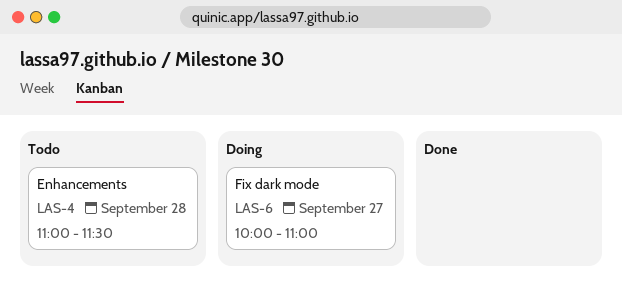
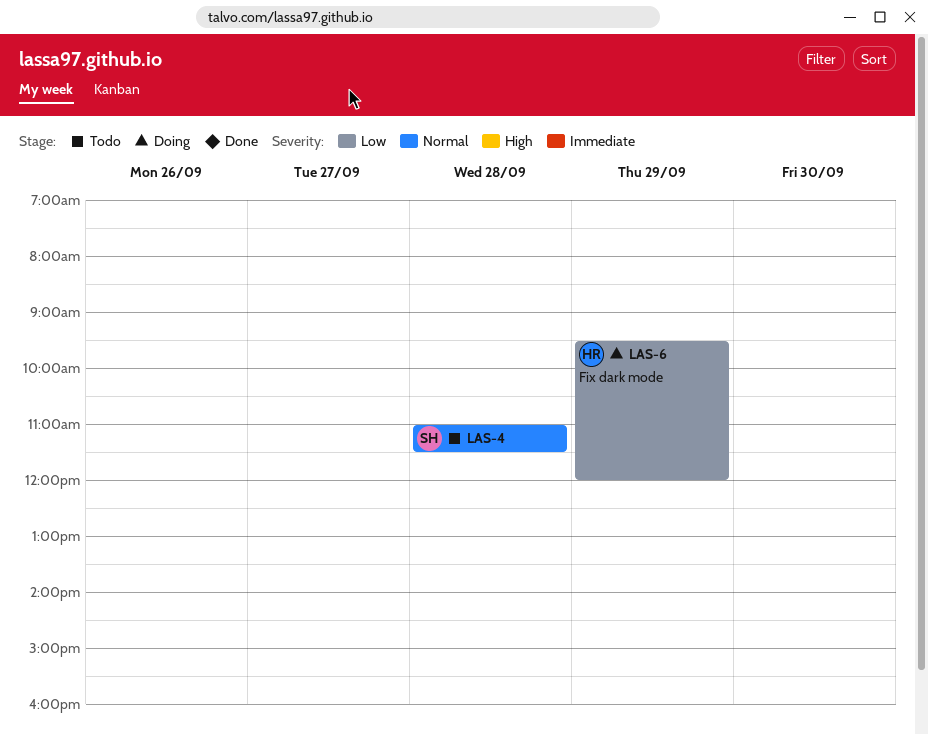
LAS-6, day: Sep 27 -> Sep 29
LAS-6, begins: 10:00 -> 09:30
LAS-6, ends: 11:00 -> 12:00

